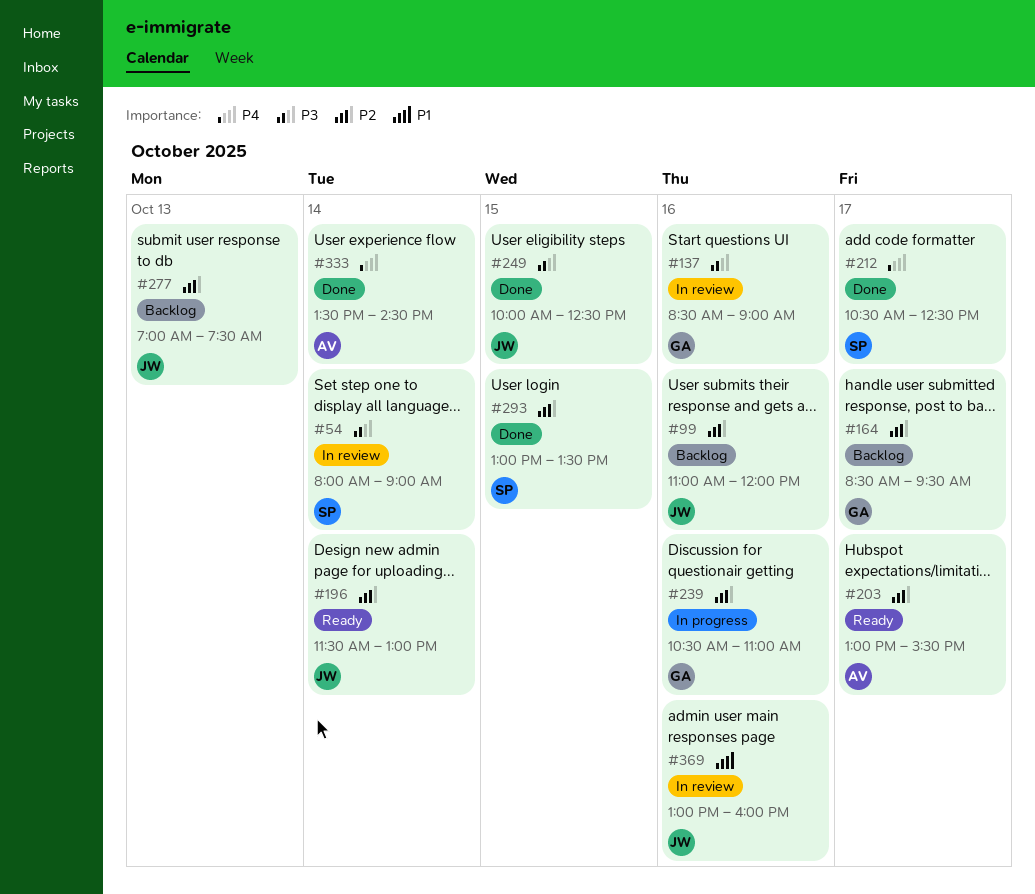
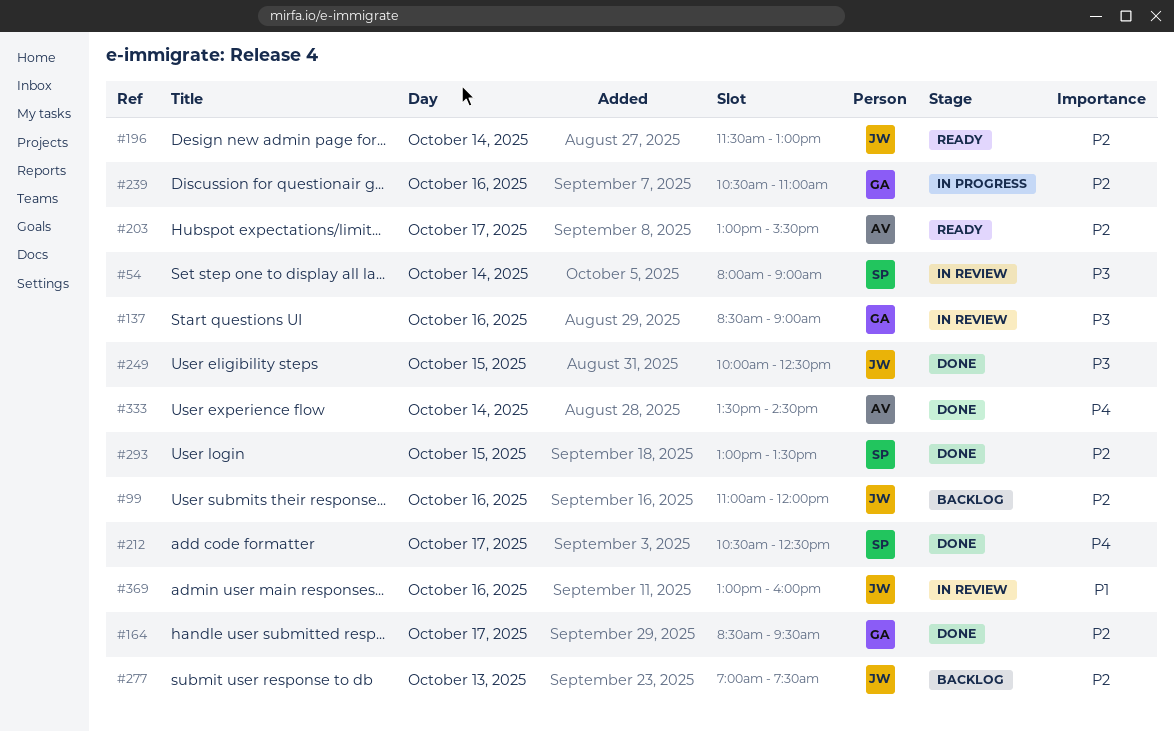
#164, status: Backlog -> Done

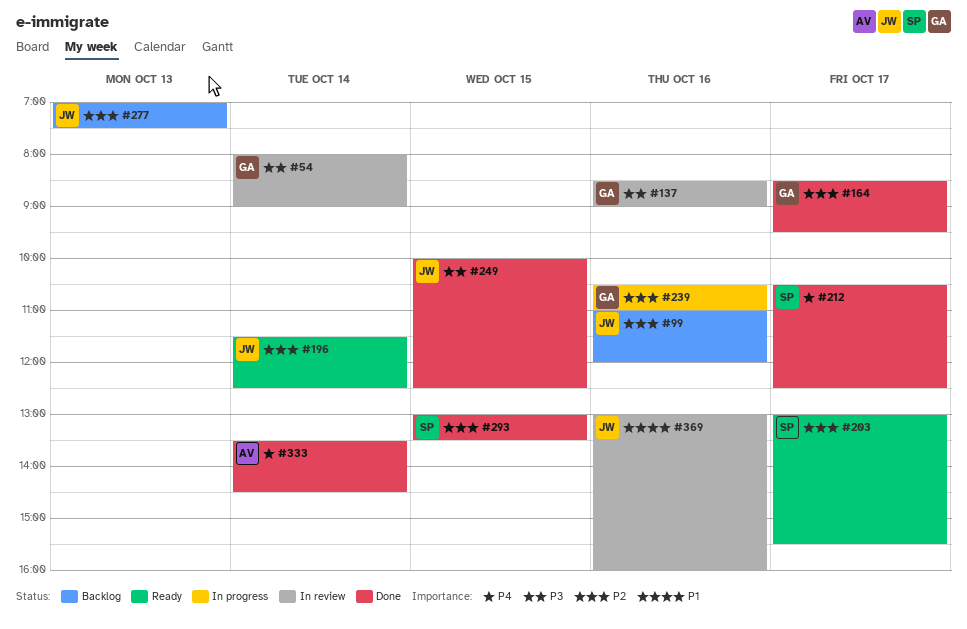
#54, owner: SP -> GA
#196, ends: 13:00 -> 12:30
#203, owner: AV -> SP

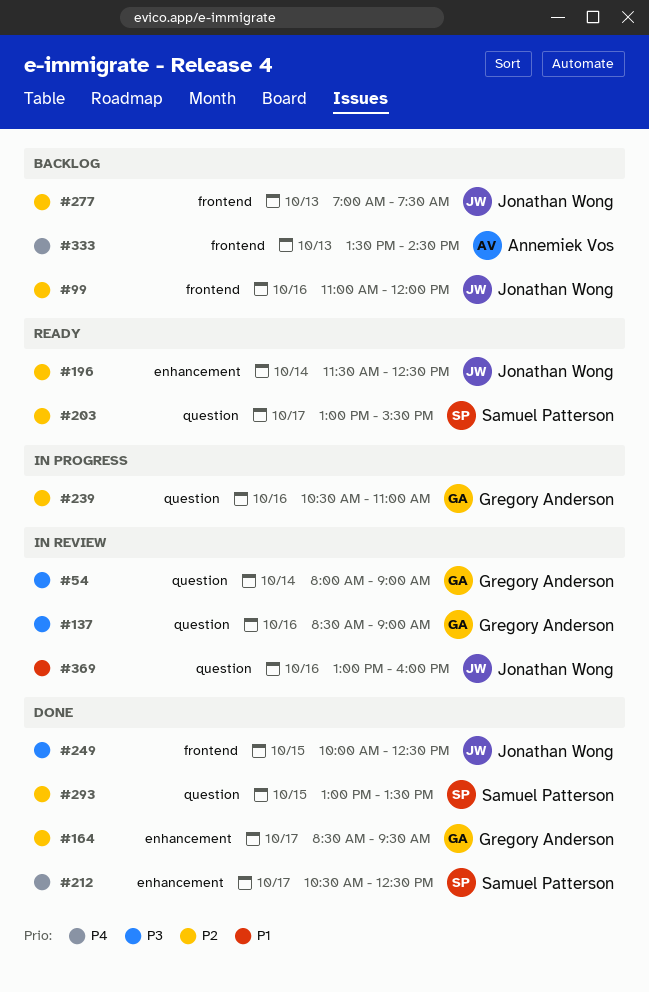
#333, status: Done -> Backlog
#333, day: Oct 14 -> Oct 13

